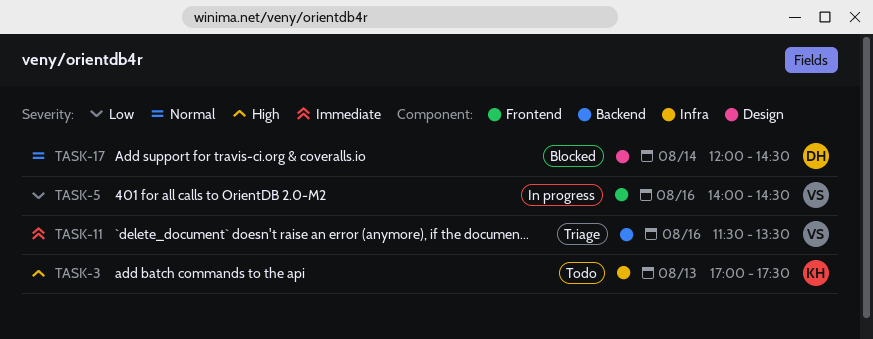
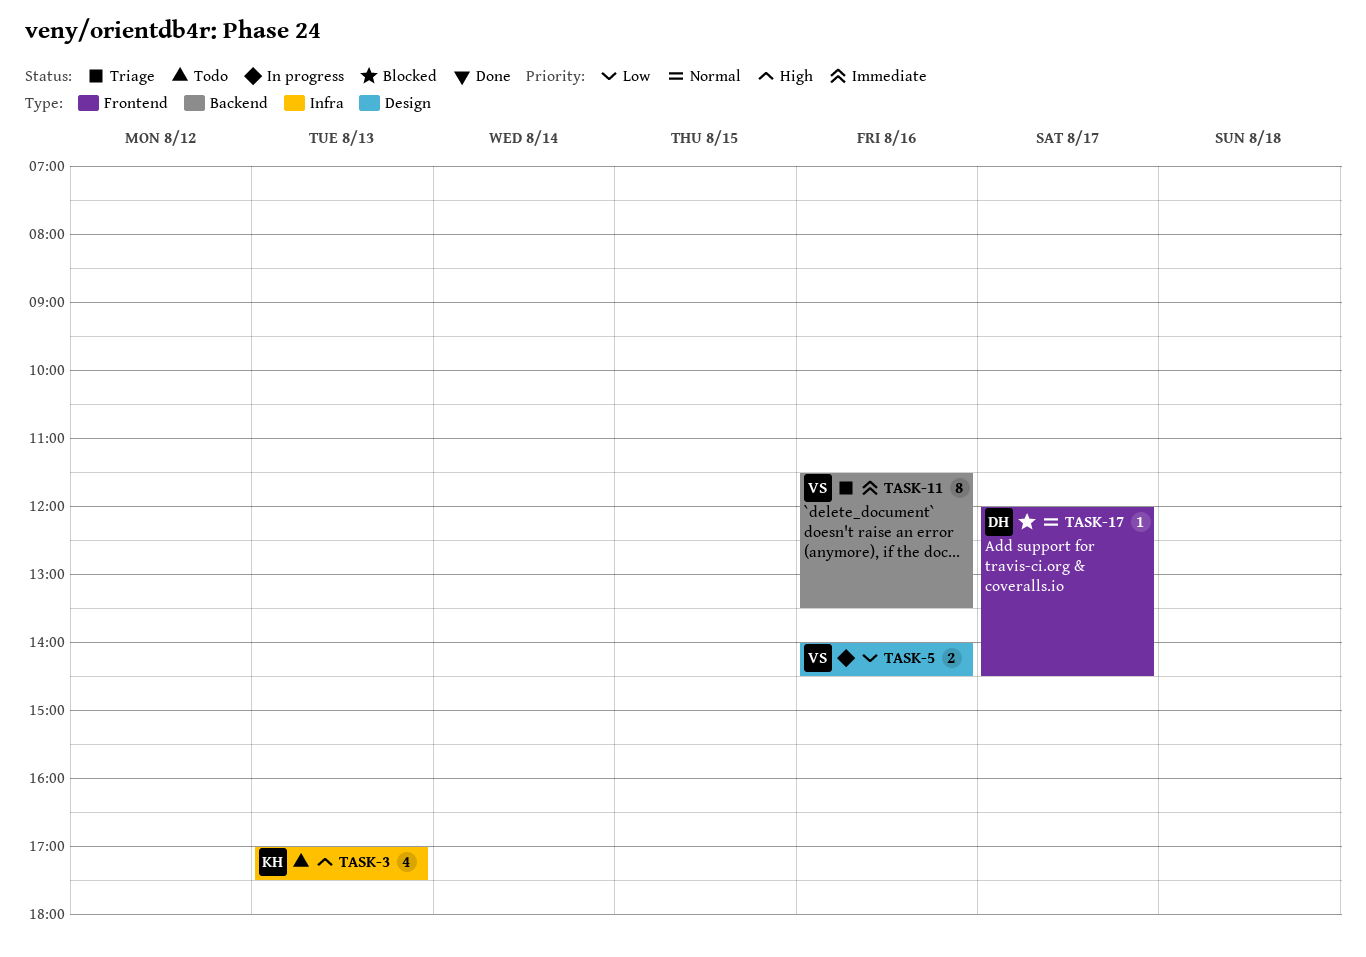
TASK-5, label: Frontend -> Design
TASK-17, label: Design -> Frontend
TASK-17, day: Aug 14 -> Aug 17

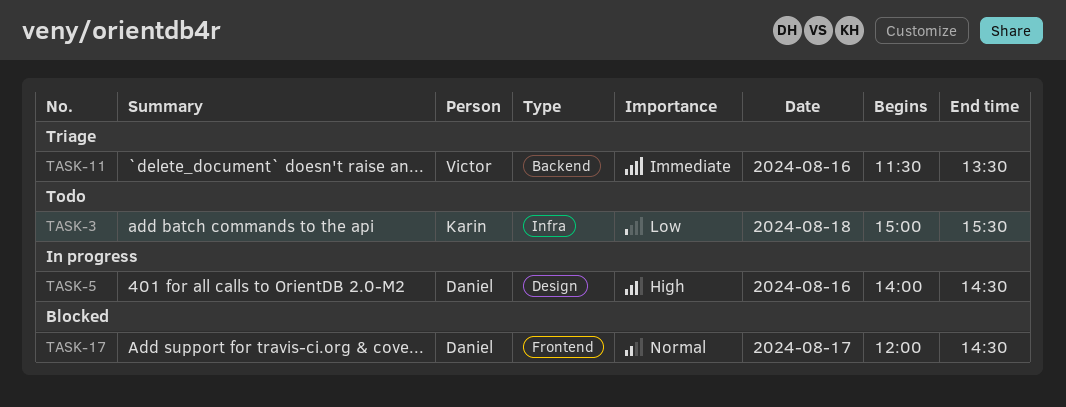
TASK-3, priority: High -> Low
TASK-3, day: Aug 13 -> Aug 18
TASK-3, begins: 17:00 -> 15:00
TASK-3, ends: 17:30 -> 15:30
TASK-5, owner: Victor -> Daniel
TASK-5, priority: Low -> High

